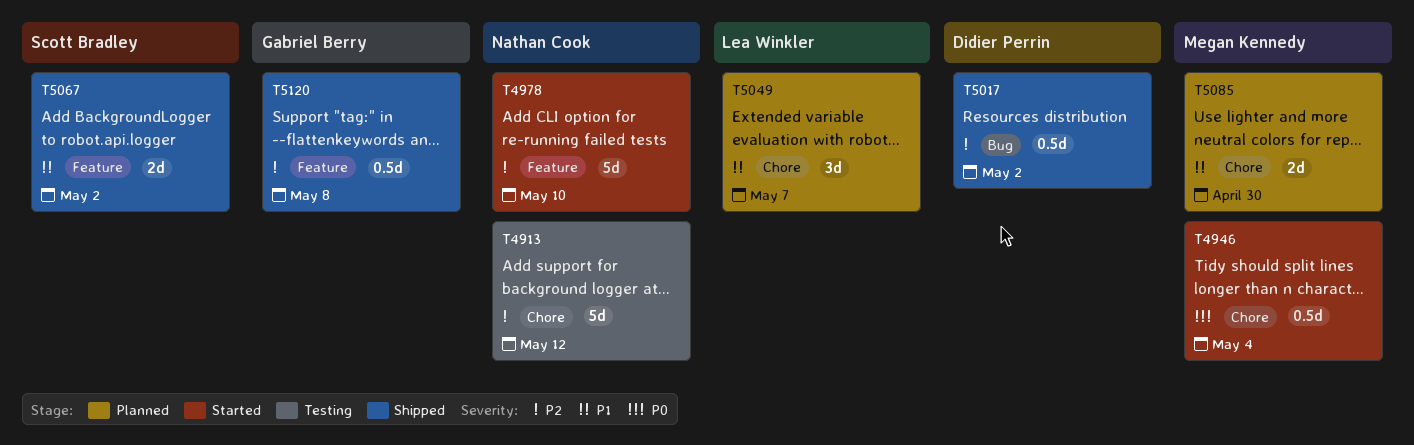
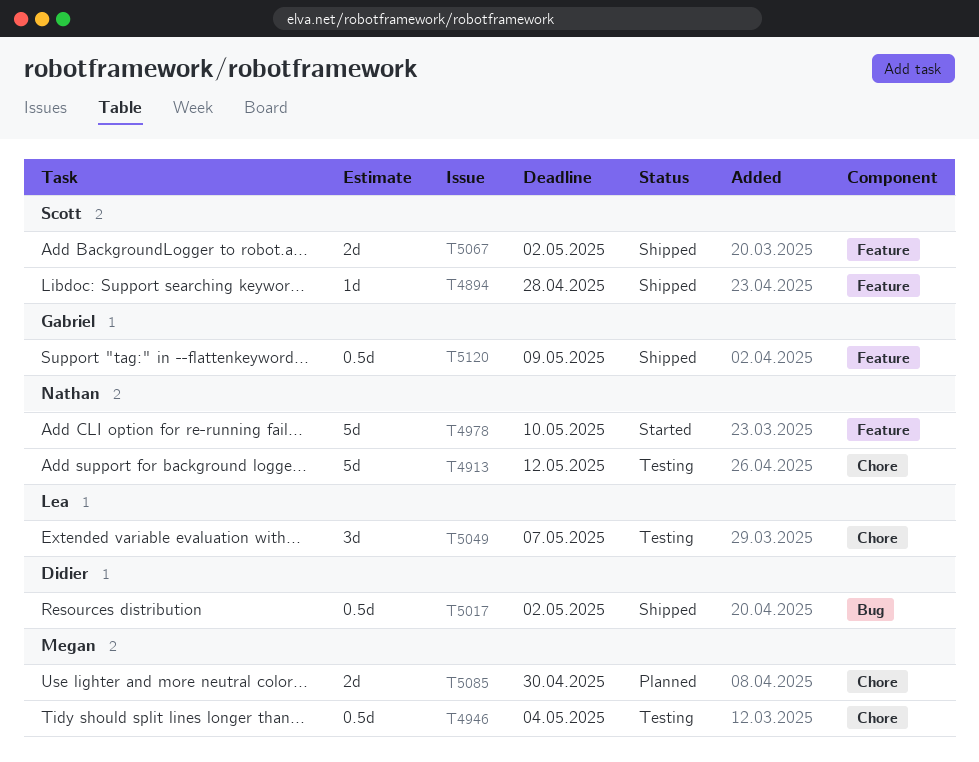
T4894: none -> present
T4946, status: Started -> Testing
T5049, status: Planned -> Testing
T5120, due: May 8 -> May 9

